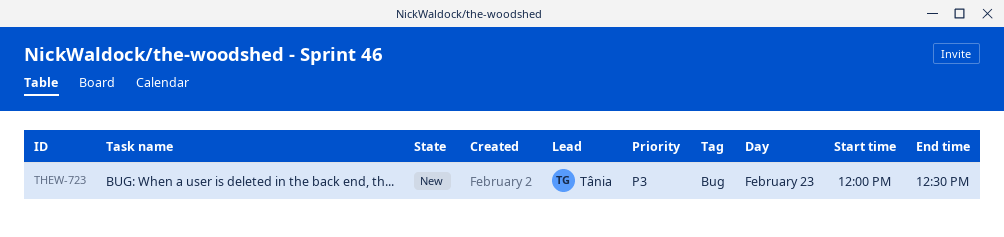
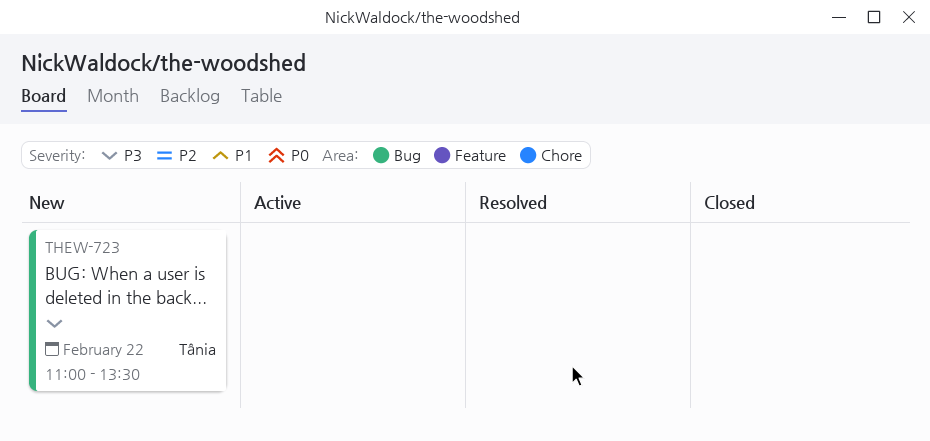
THEW-723, day: Feb 23 -> Feb 22
THEW-723, begins: 12:00 -> 11:00
THEW-723, ends: 12:30 -> 13:30

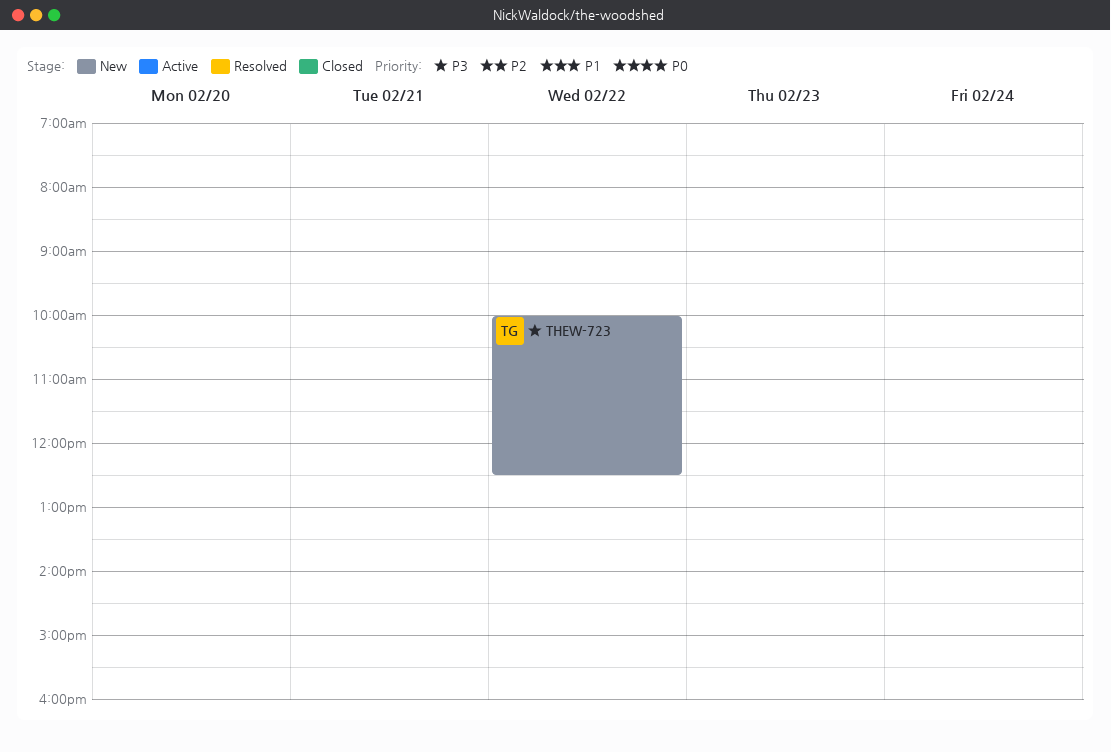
THEW-723, begins: 11:00 -> 10:00
THEW-723, ends: 13:30 -> 12:30

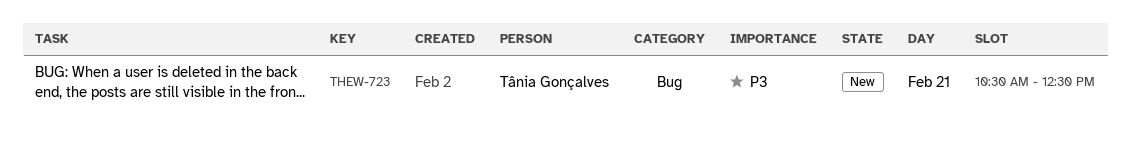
THEW-723, day: Feb 22 -> Feb 21
THEW-723, begins: 10:00 -> 10:30

